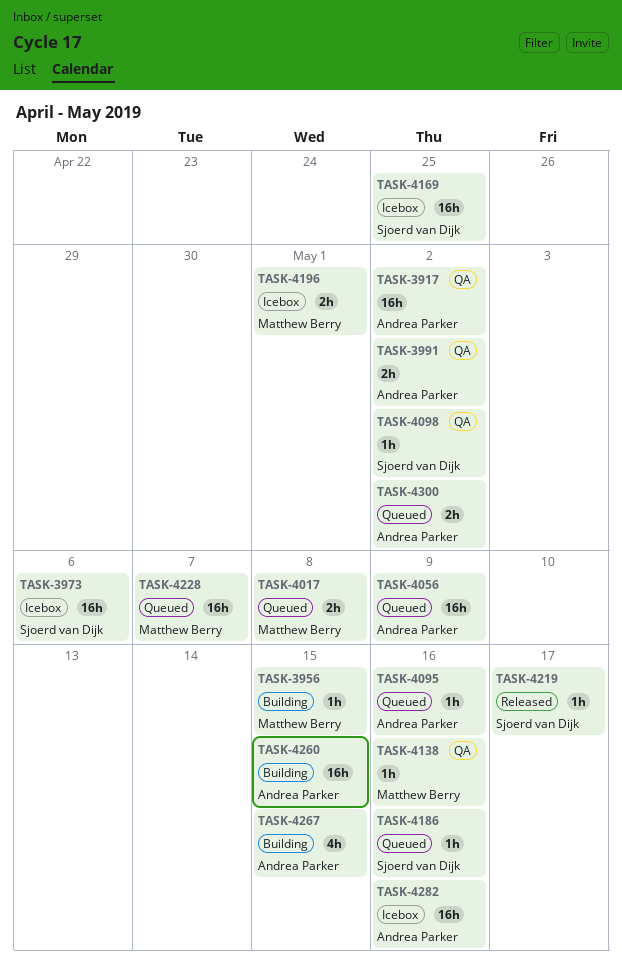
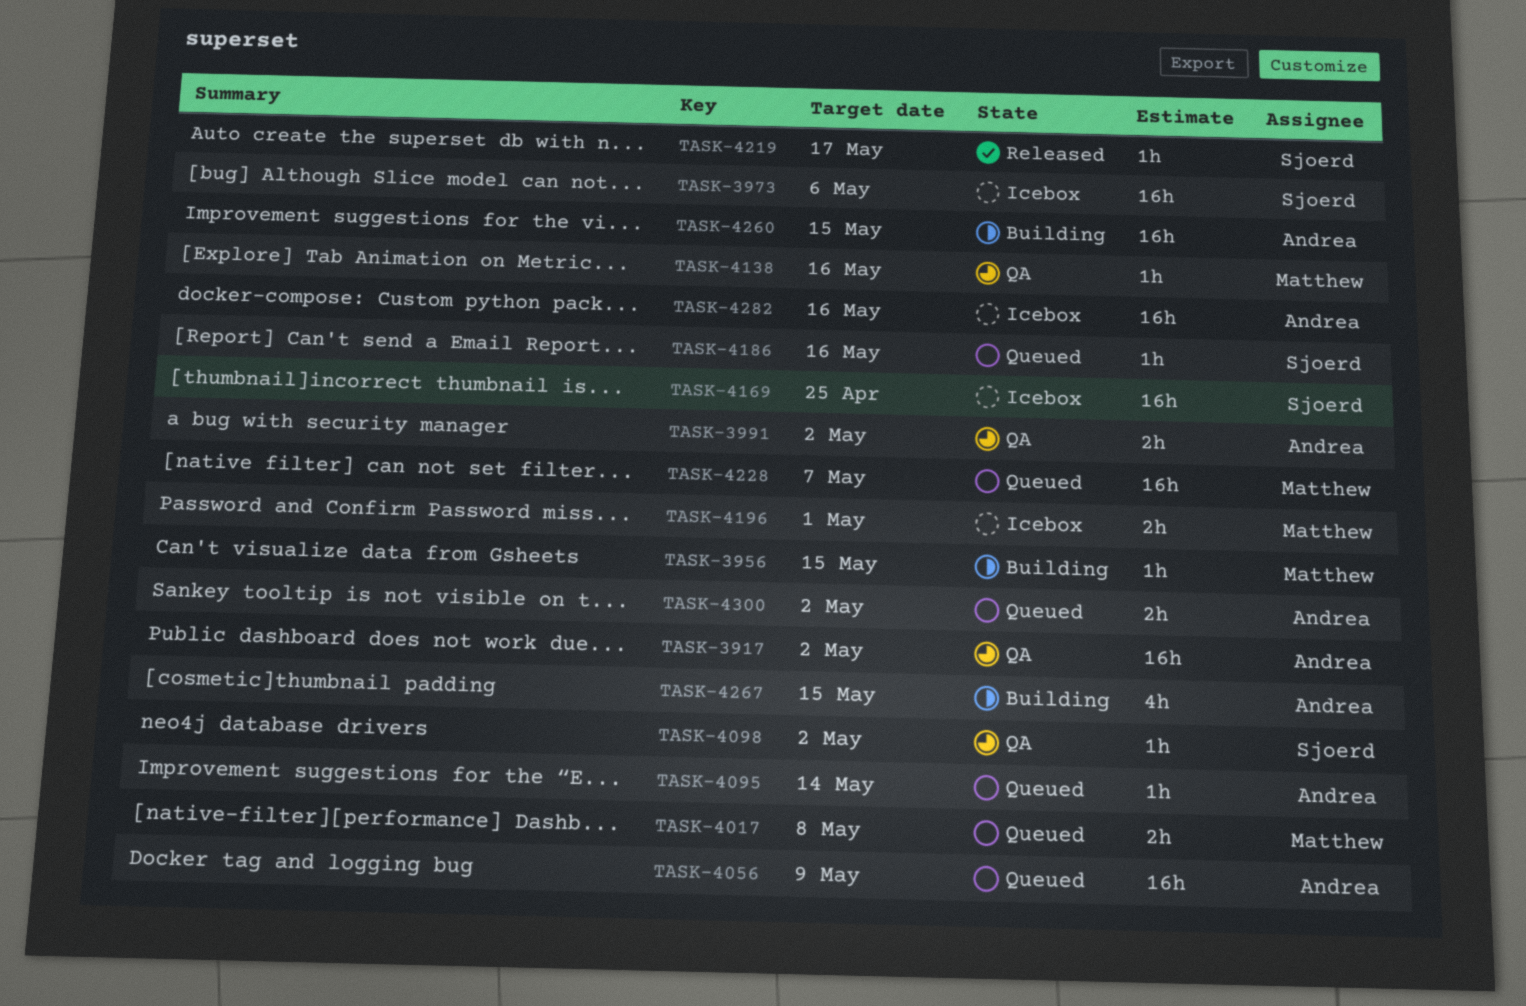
TASK-4095, due: May 16 -> May 14

